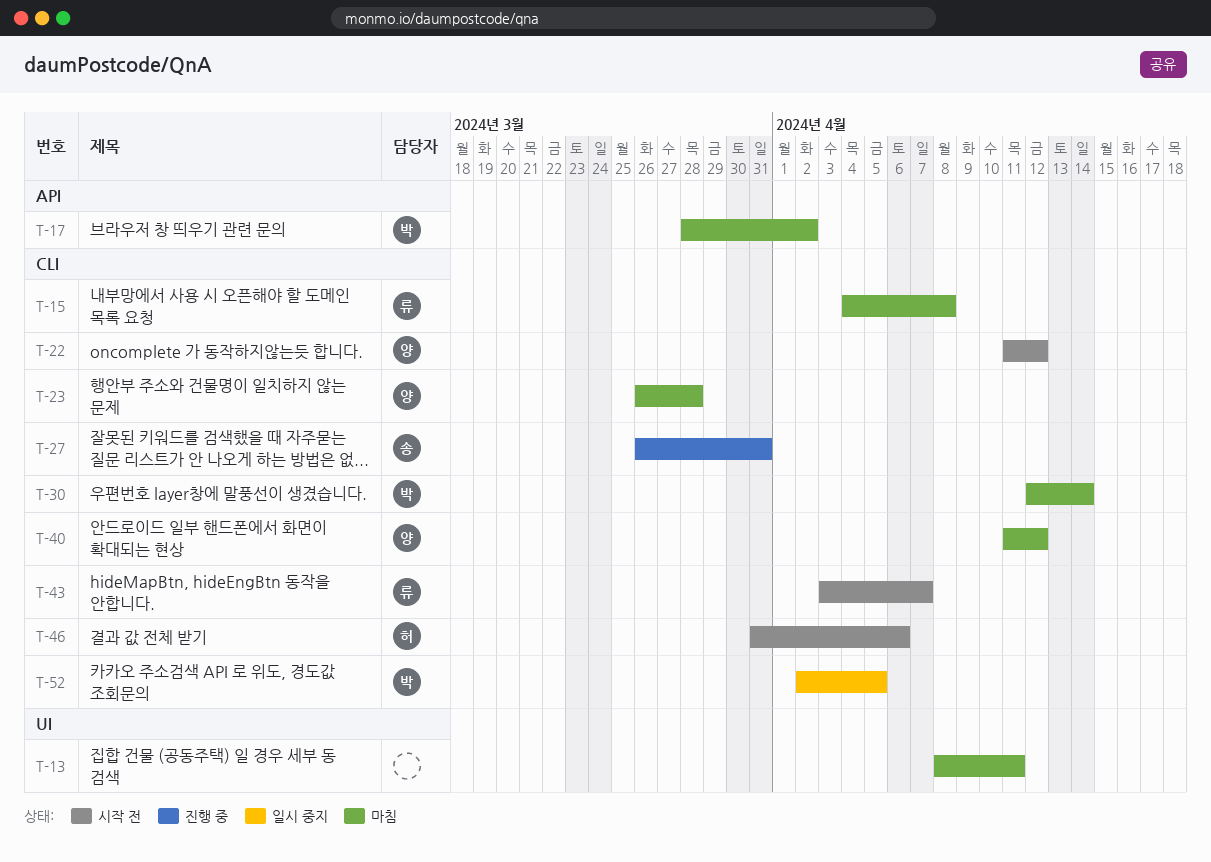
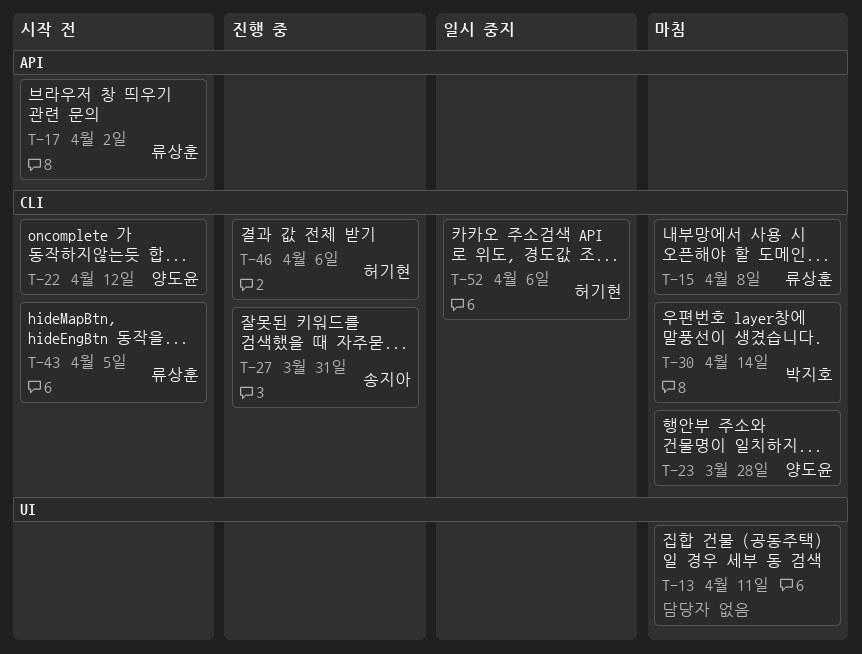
T-17, status: 마침 -> 시작 전
T-17, owner: 박지호 -> 류상훈
T-40: present -> none
T-43, due: Apr 7 -> Apr 5
T-46, status: 시작 전 -> 진행 중
T-52, owner: 박지호 -> 허기현
T-52, due: Apr 5 -> Apr 6

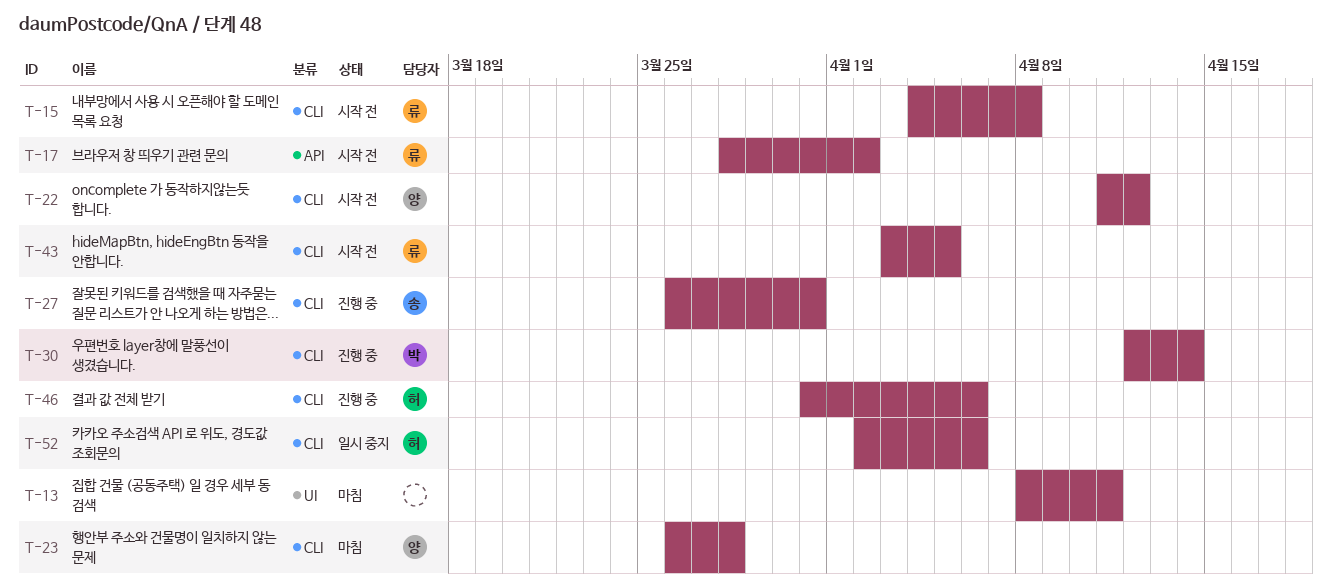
T-15, status: 마침 -> 시작 전
T-30, status: 마침 -> 진행 중

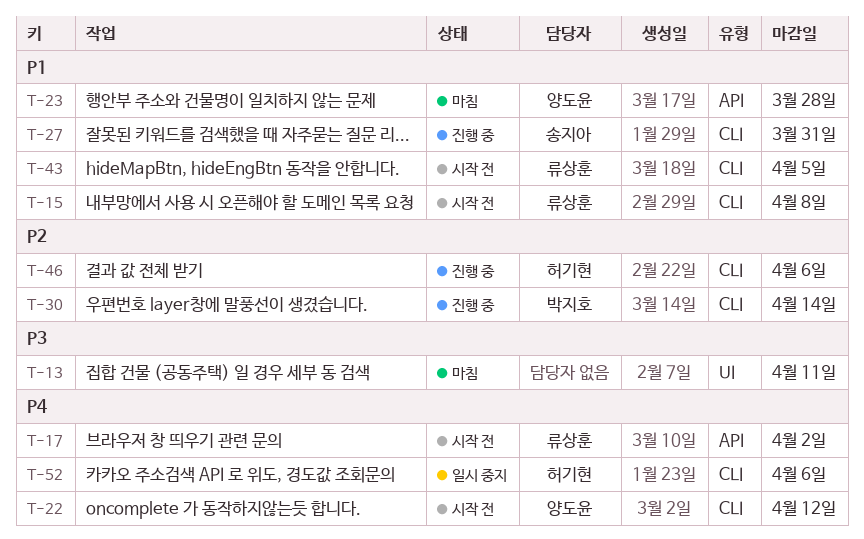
T-23, label: CLI -> API

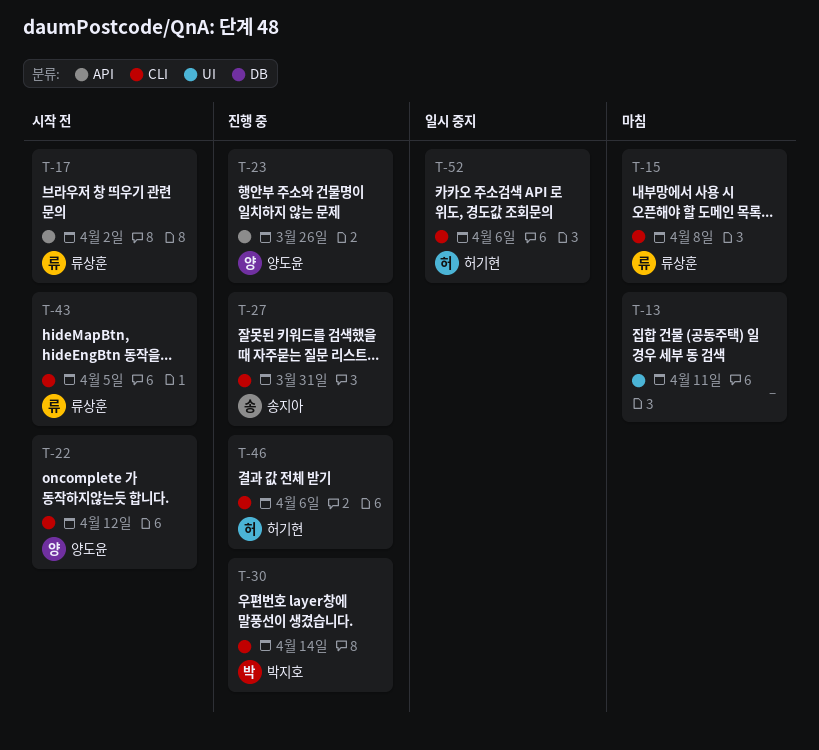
T-15, status: 시작 전 -> 마침
T-23, status: 마침 -> 진행 중
T-23, due: Mar 28 -> Mar 26

